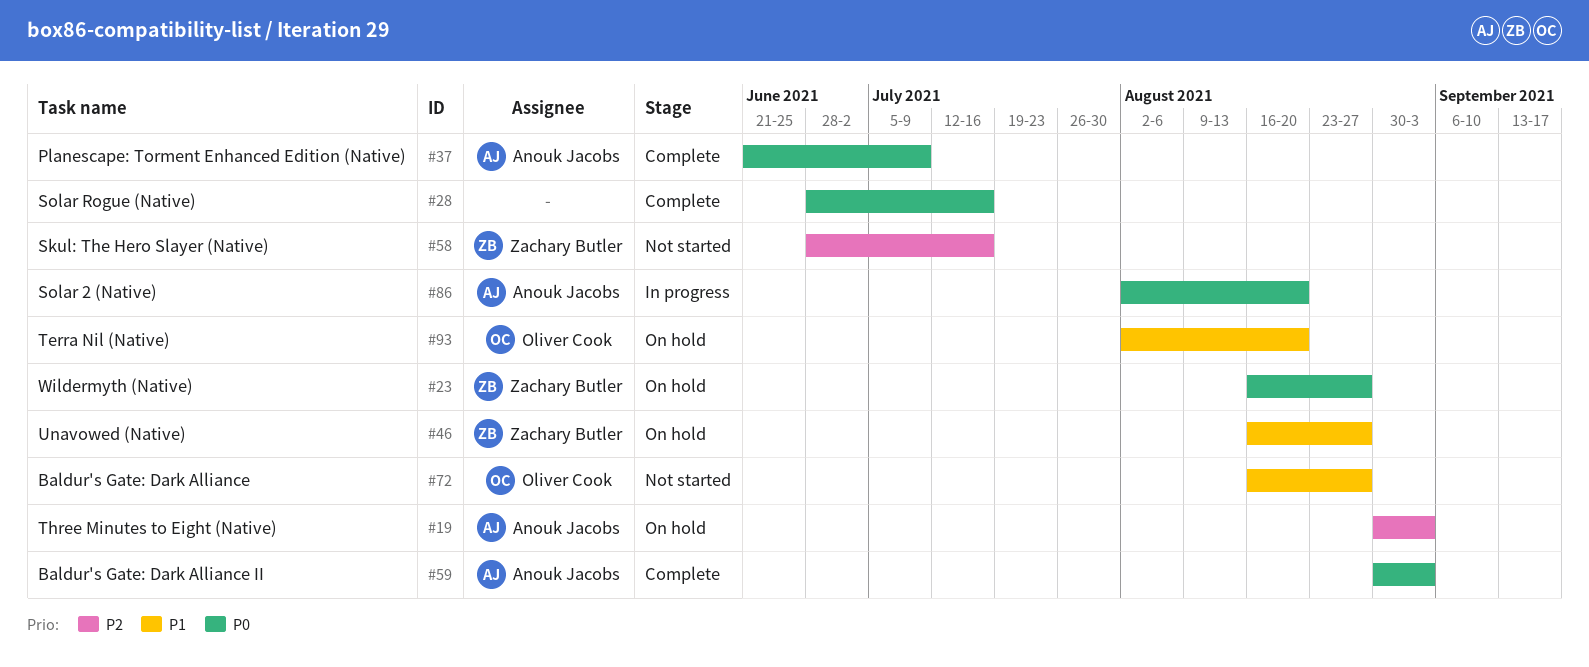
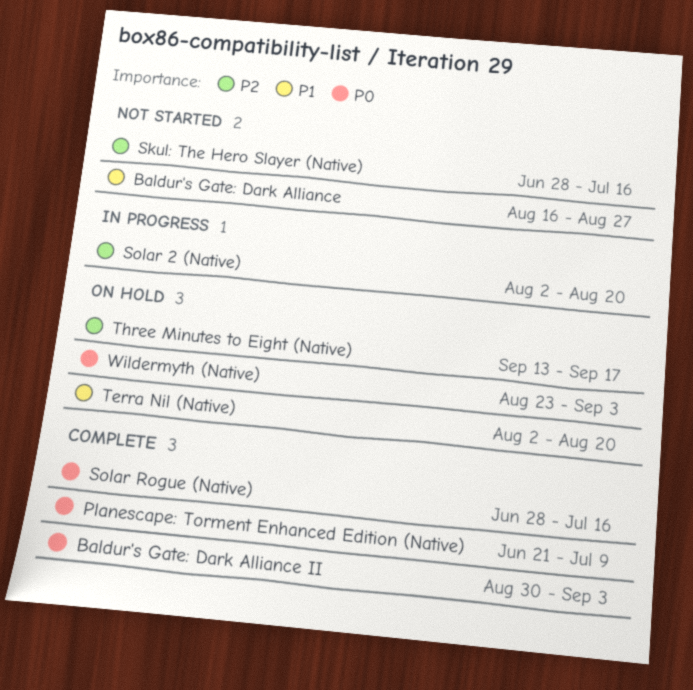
Solar 2 (Native), priority: P0 -> P2
Three Minutes to Eight (Native), start: Aug 30 -> Sep 13
Three Minutes to Eight (Native), due: Sep 3 -> Sep 17
Unavowed (Native): present -> none
Wildermyth (Native), start: Aug 16 -> Aug 23
Wildermyth (Native), due: Aug 27 -> Sep 3

